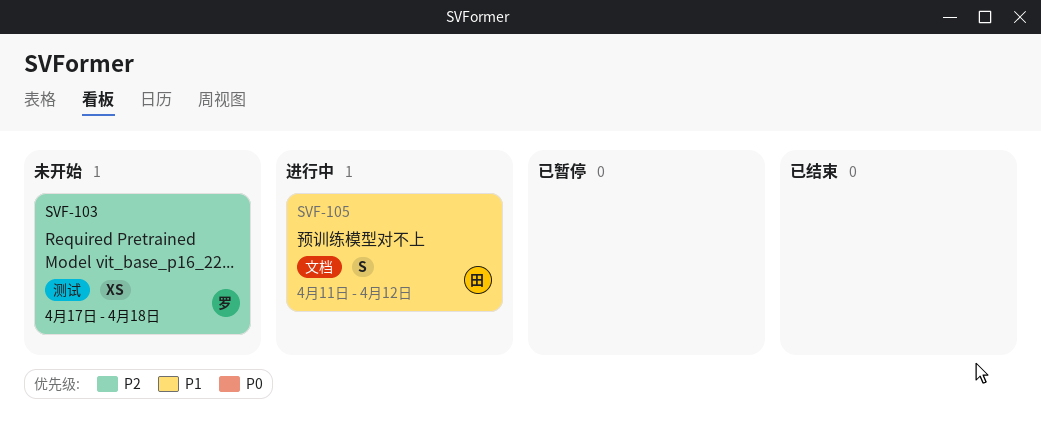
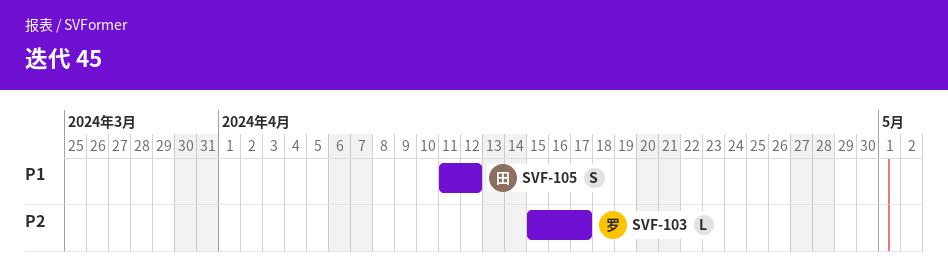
SVF-103, estimate: XS -> L
SVF-103, start: Apr 17 -> Apr 15
SVF-103, due: Apr 18 -> Apr 17

